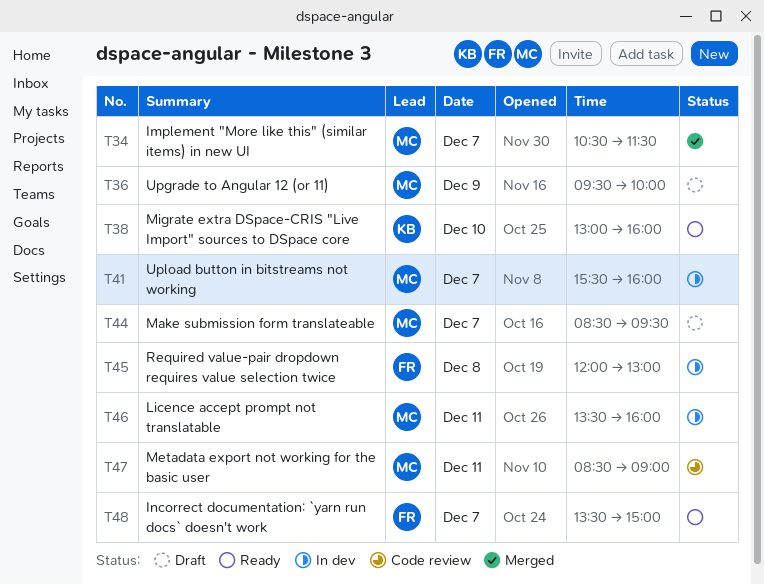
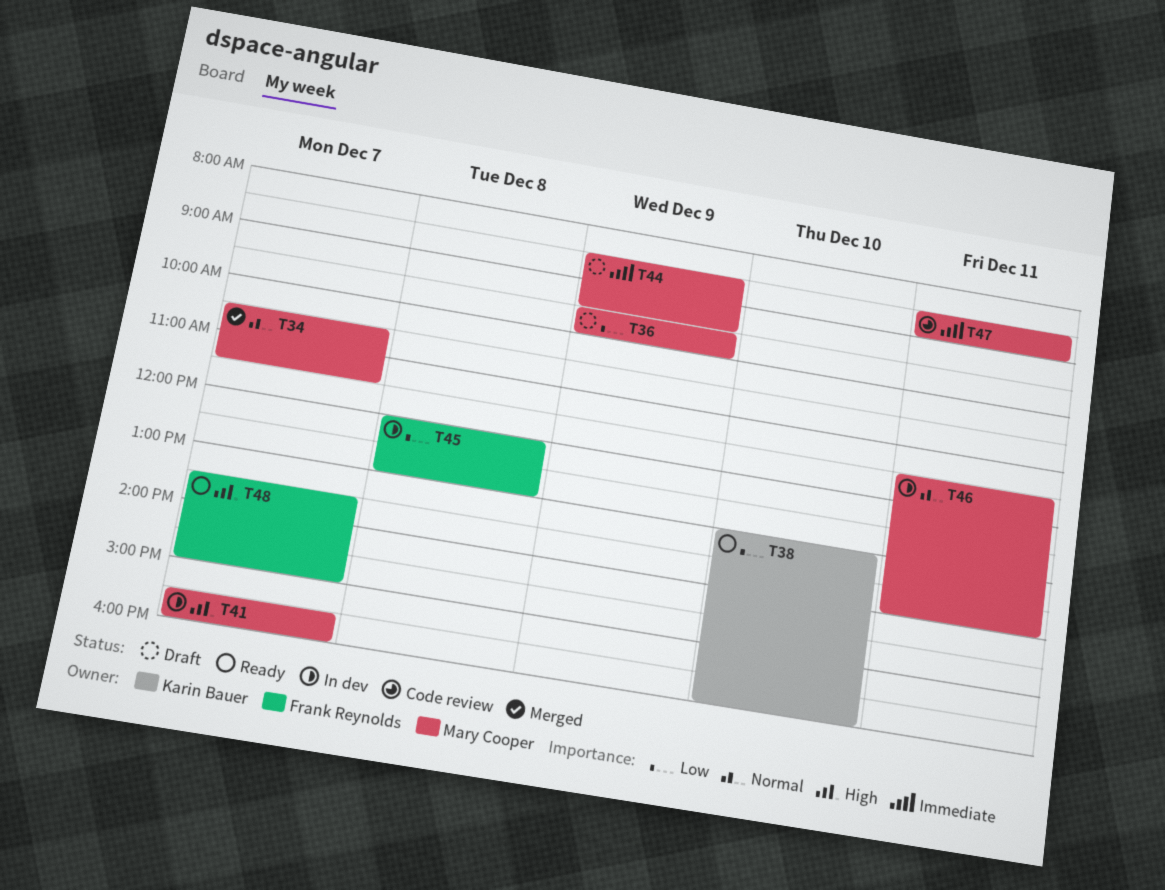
T44, day: Dec 7 -> Dec 9
T46, begins: 13:30 -> 11:30
T46, ends: 16:00 -> 14:00

